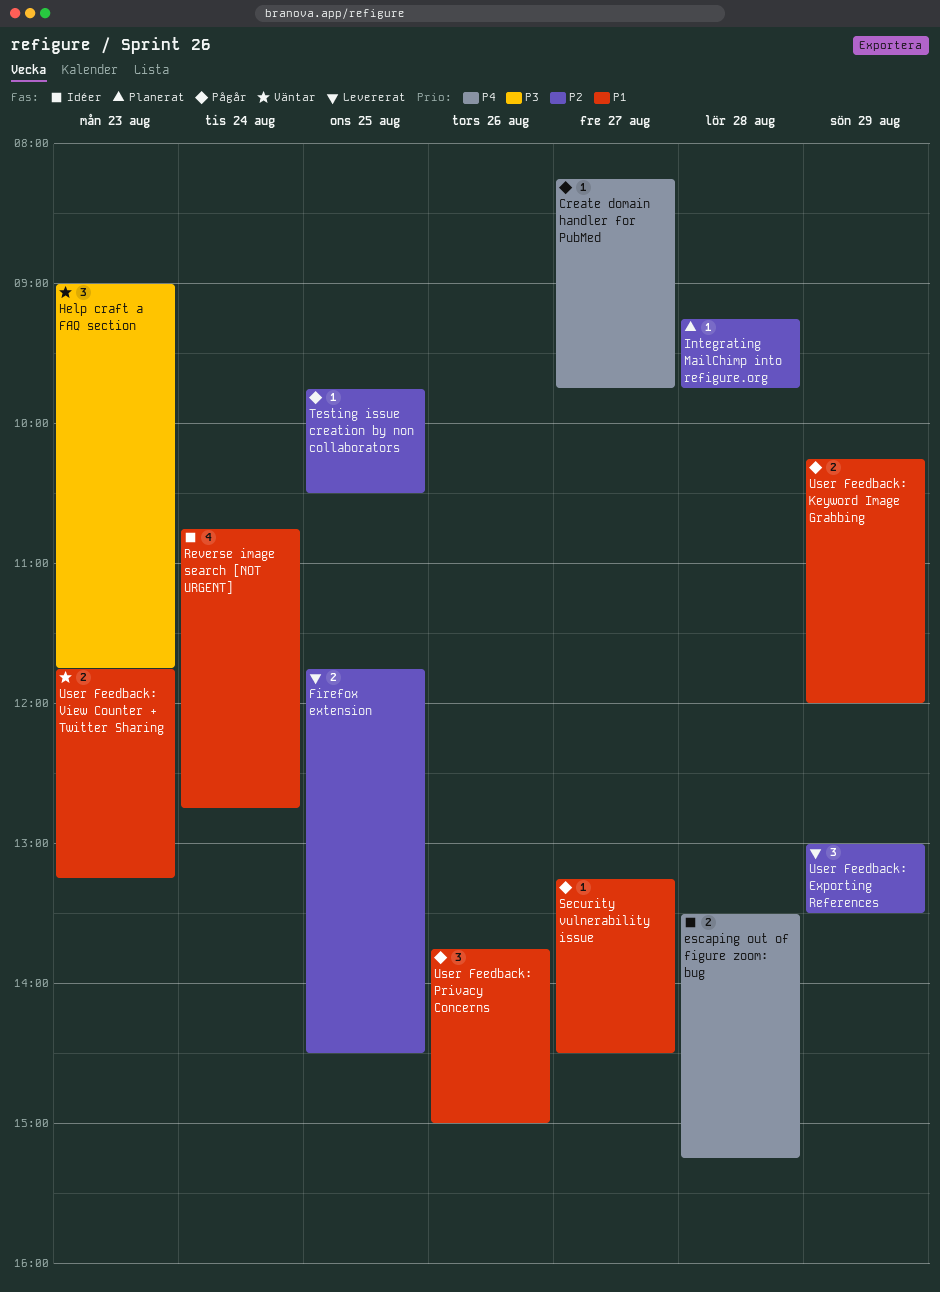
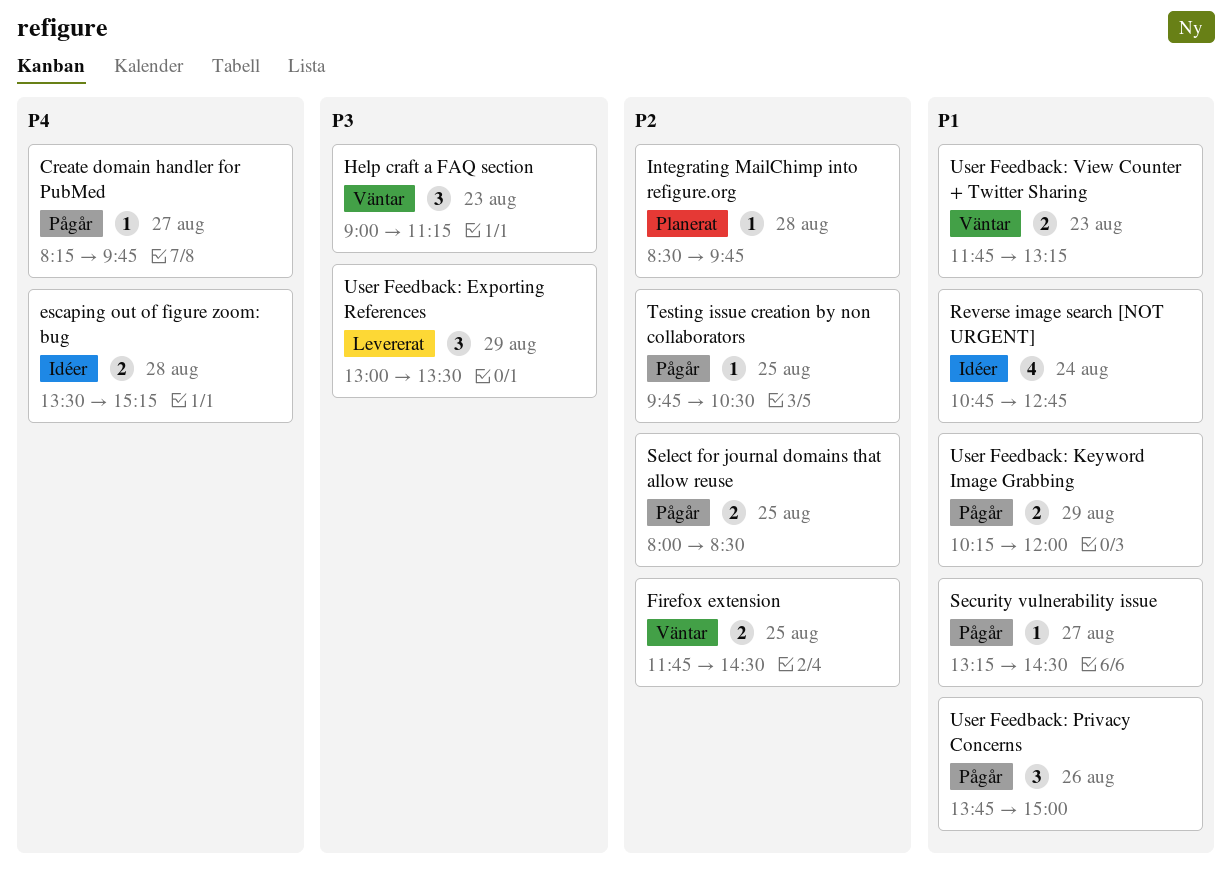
Firefox extension, status: Levererat -> Väntar
Help craft a FAQ section, ends: 11:45 -> 11:15
Integrating MailChimp into refigure.org, begins: 09:15 -> 08:30
Select for journal domains that allow reuse: none -> present
User Feedback: Exporting References, priority: P2 -> P3

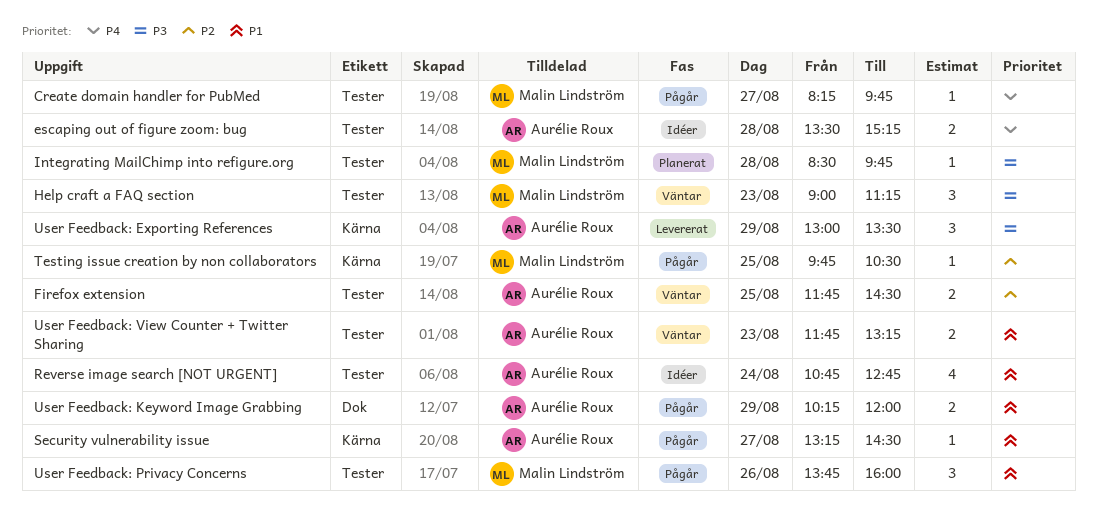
Integrating MailChimp into refigure.org, priority: P2 -> P3
Select for journal domains that allow reuse: present -> none
User Feedback: Privacy Concerns, ends: 15:00 -> 16:00

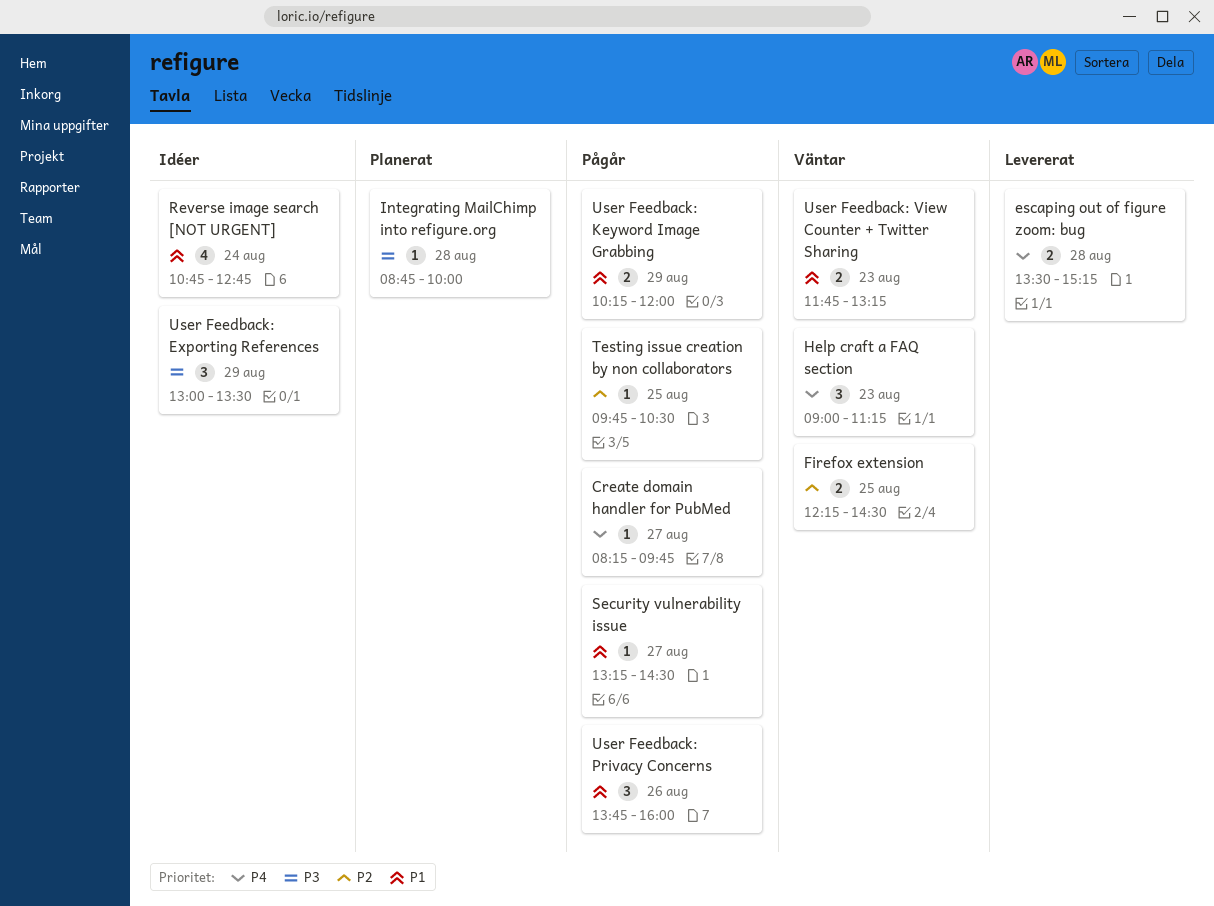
escaping out of figure zoom: bug, status: Idéer -> Levererat
Firefox extension, begins: 11:45 -> 12:15
Help craft a FAQ section, priority: P3 -> P4
Integrating MailChimp into refigure.org, begins: 08:30 -> 08:45
Integrating MailChimp into refigure.org, ends: 09:45 -> 10:00
User Feedback: Exporting References, status: Levererat -> Idéer

